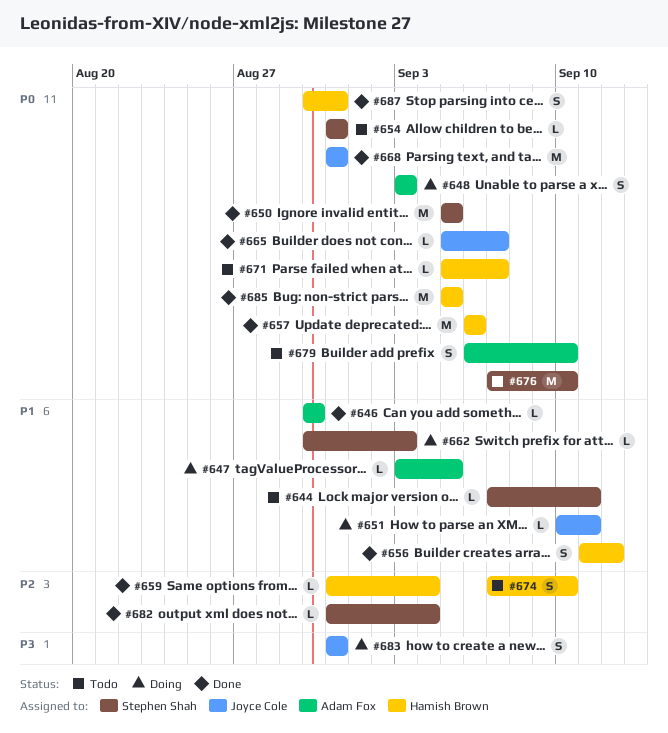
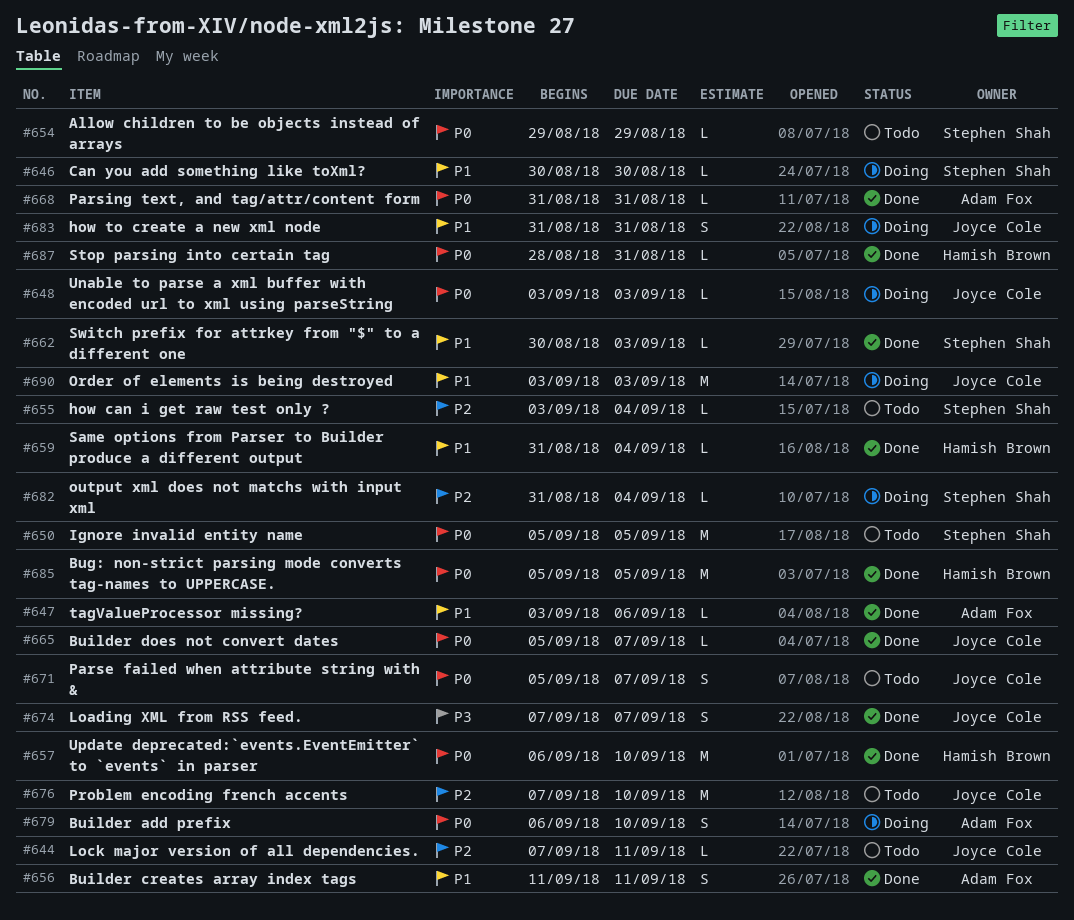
#644, owner: Stephen Shah -> Joyce Cole
#644, priority: P1 -> P2
#646, status: Done -> Doing
#646, owner: Adam Fox -> Stephen Shah
#647, status: Doing -> Done
#647, due: Sep 5 -> Sep 6
#648, owner: Adam Fox -> Joyce Cole
#648, estimate: S -> L
#650, status: Done -> Todo
#651: present -> none
#654, start: Aug 31 -> Aug 29
#654, due: Aug 31 -> Aug 29
#655: none -> present
#656, owner: Hamish Brown -> Adam Fox
#656, due: Sep 12 -> Sep 11
#657, due: Sep 6 -> Sep 10
#659, priority: P2 -> P1
#662, status: Doing -> Done
#668, owner: Joyce Cole -> Adam Fox
#668, estimate: M -> L
#671, owner: Hamish Brown -> Joyce Cole
#671, estimate: L -> S
#674, status: Todo -> Done
#674, owner: Hamish Brown -> Joyce Cole
#674, priority: P2 -> P3
#674, due: Sep 10 -> Sep 7
#676, owner: Stephen Shah -> Joyce Cole
#676, priority: P0 -> P2
#679, status: Todo -> Doing
#682, status: Done -> Doing
#683, priority: P3 -> P1
#687, estimate: S -> L
#687, start: Aug 30 -> Aug 28
#690: none -> present

